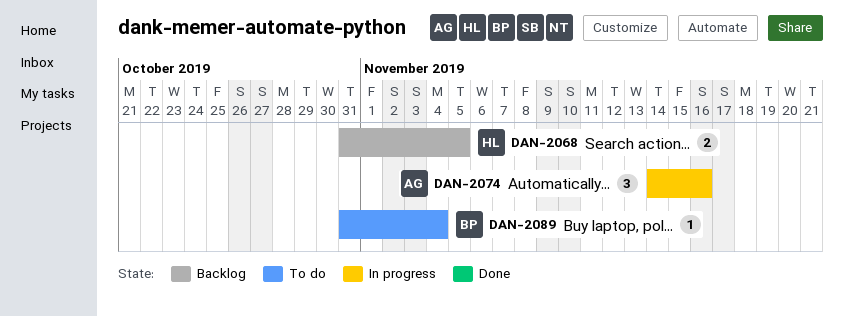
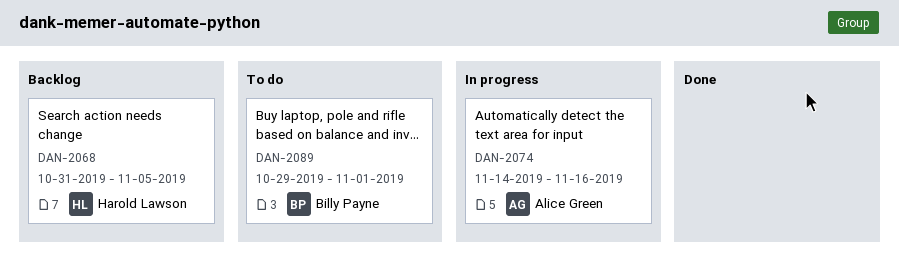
DAN-2089, start: Oct 31 -> Oct 29
DAN-2089, due: Nov 4 -> Nov 1

